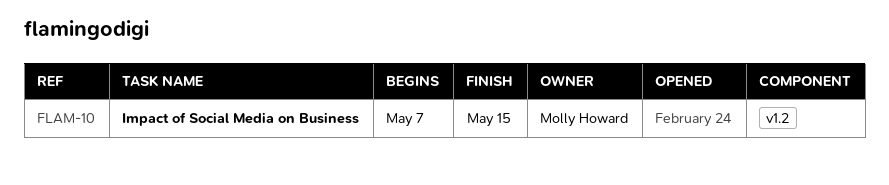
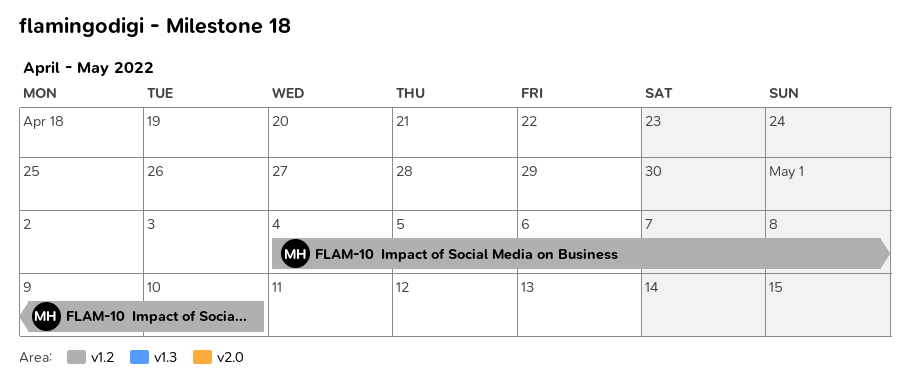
FLAM-10, start: May 7 -> May 4
FLAM-10, due: May 15 -> May 10

